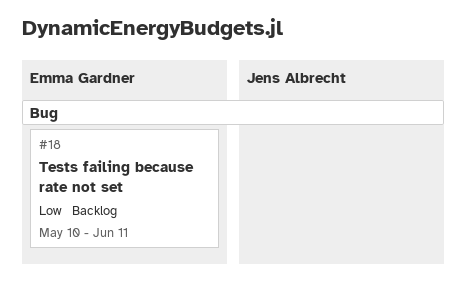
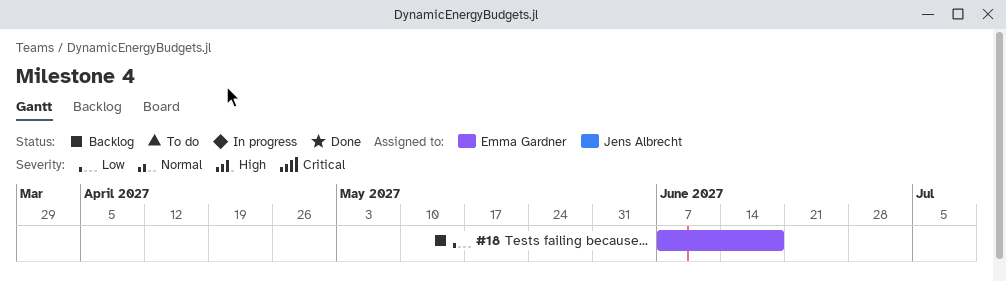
#18, start: May 10 -> Jun 7
#18, due: Jun 11 -> Jun 18

